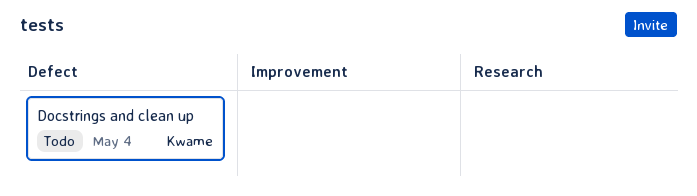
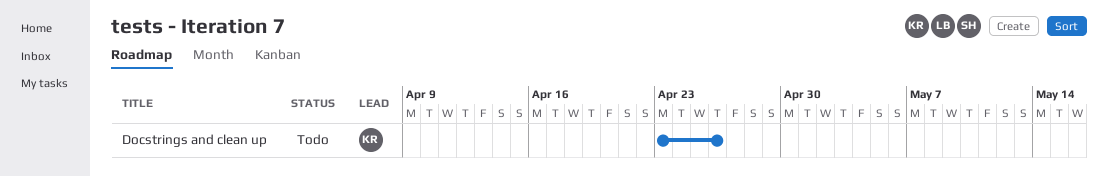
Docstrings and clean up, due: May 4 -> Apr 26

